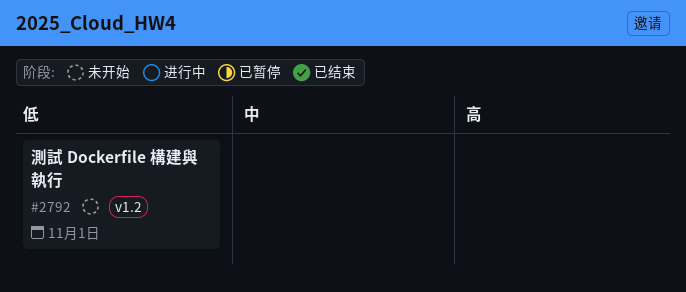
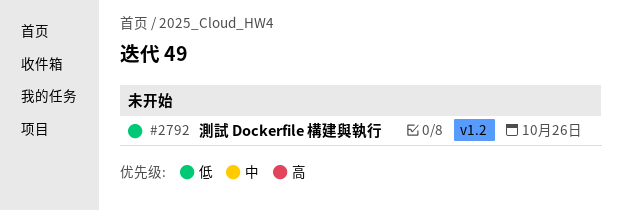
#2792, due: Nov 1 -> Oct 26

